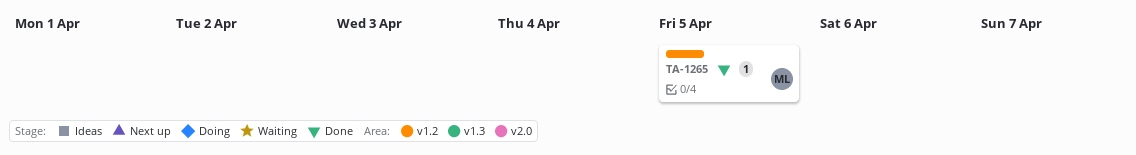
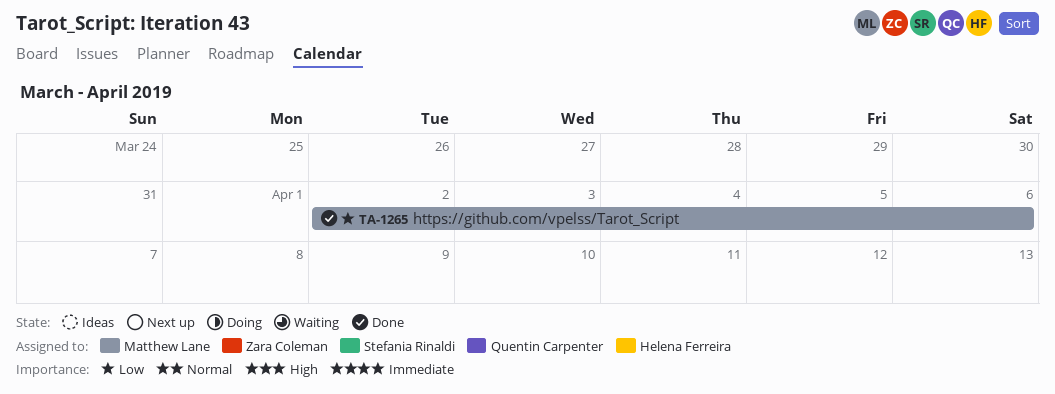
TA-1265, due: Apr 5 -> Apr 6

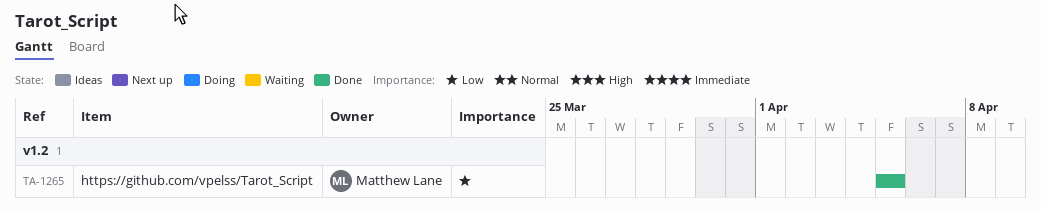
TA-1265, start: Apr 2 -> Apr 5
TA-1265, due: Apr 6 -> Apr 5

